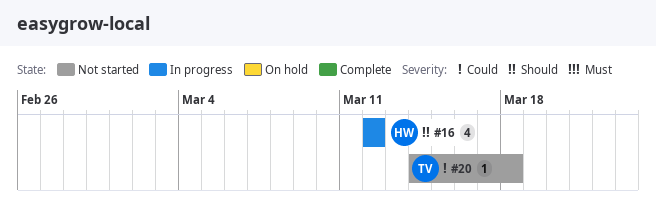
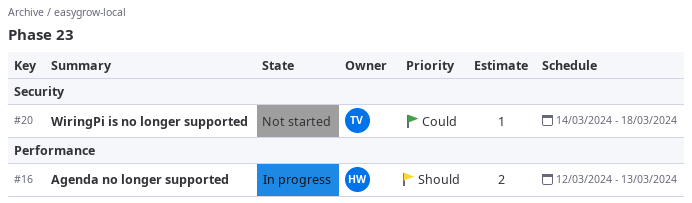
#16, estimate: 4 -> 2
#16, due: Mar 12 -> Mar 13

